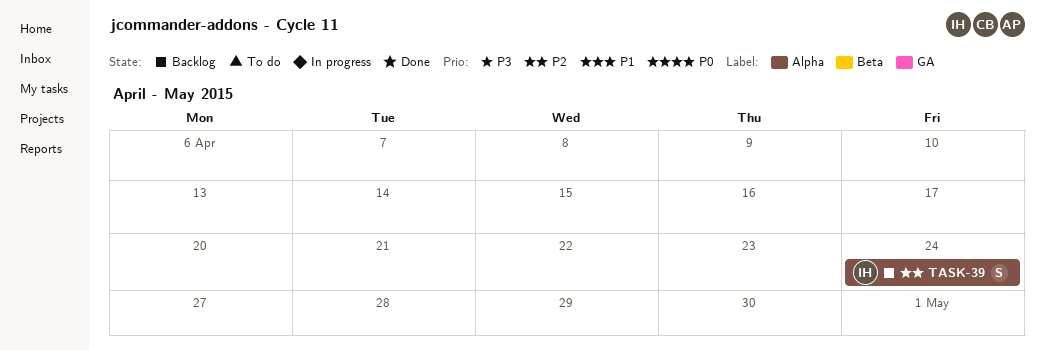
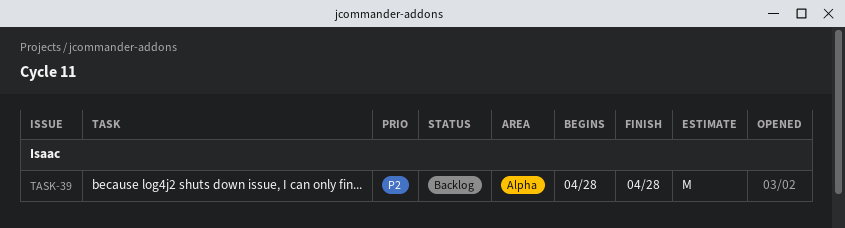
TASK-39, estimate: S -> M
TASK-39, start: Apr 24 -> Apr 28
TASK-39, due: Apr 24 -> Apr 28

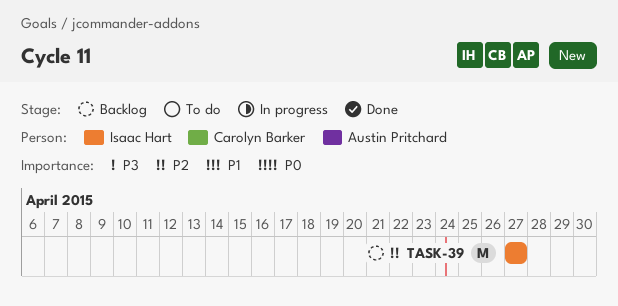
TASK-39, start: Apr 28 -> Apr 27
TASK-39, due: Apr 28 -> Apr 27

